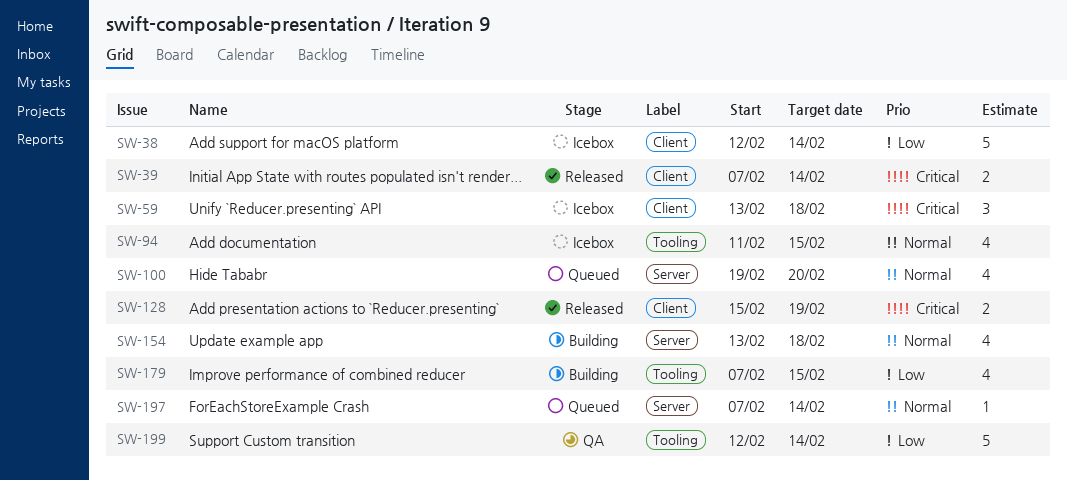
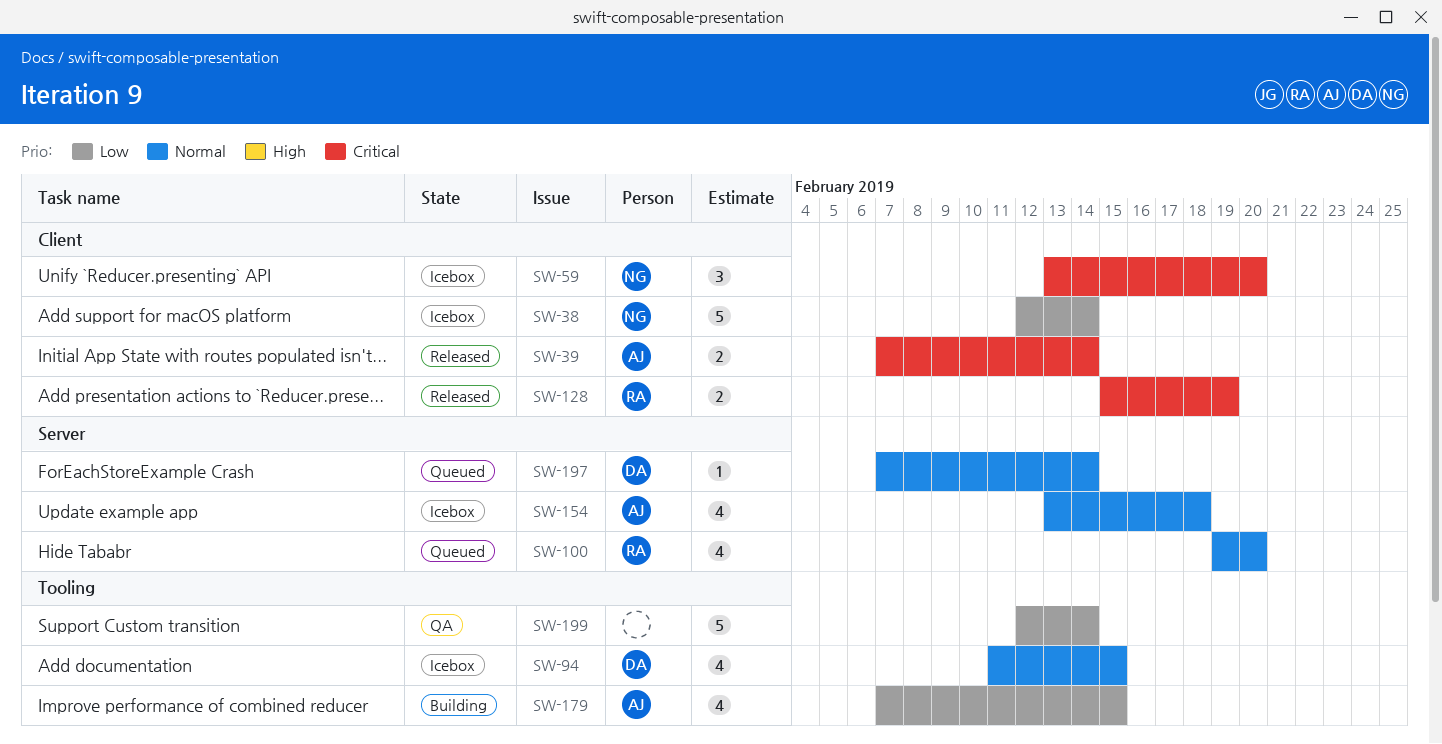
SW-59, due: Feb 18 -> Feb 20
SW-154, status: Building -> Icebox

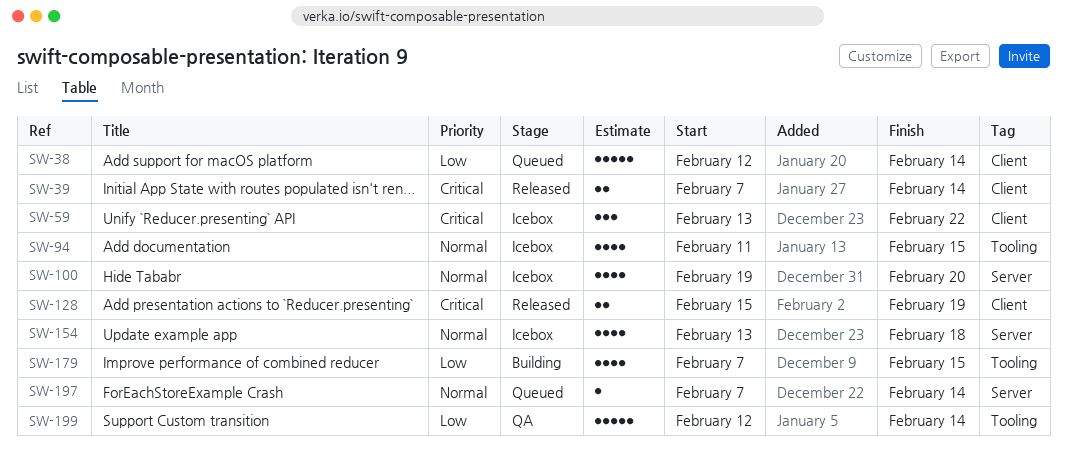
SW-38, status: Icebox -> Queued
SW-59, due: Feb 20 -> Feb 22
SW-100, status: Queued -> Icebox

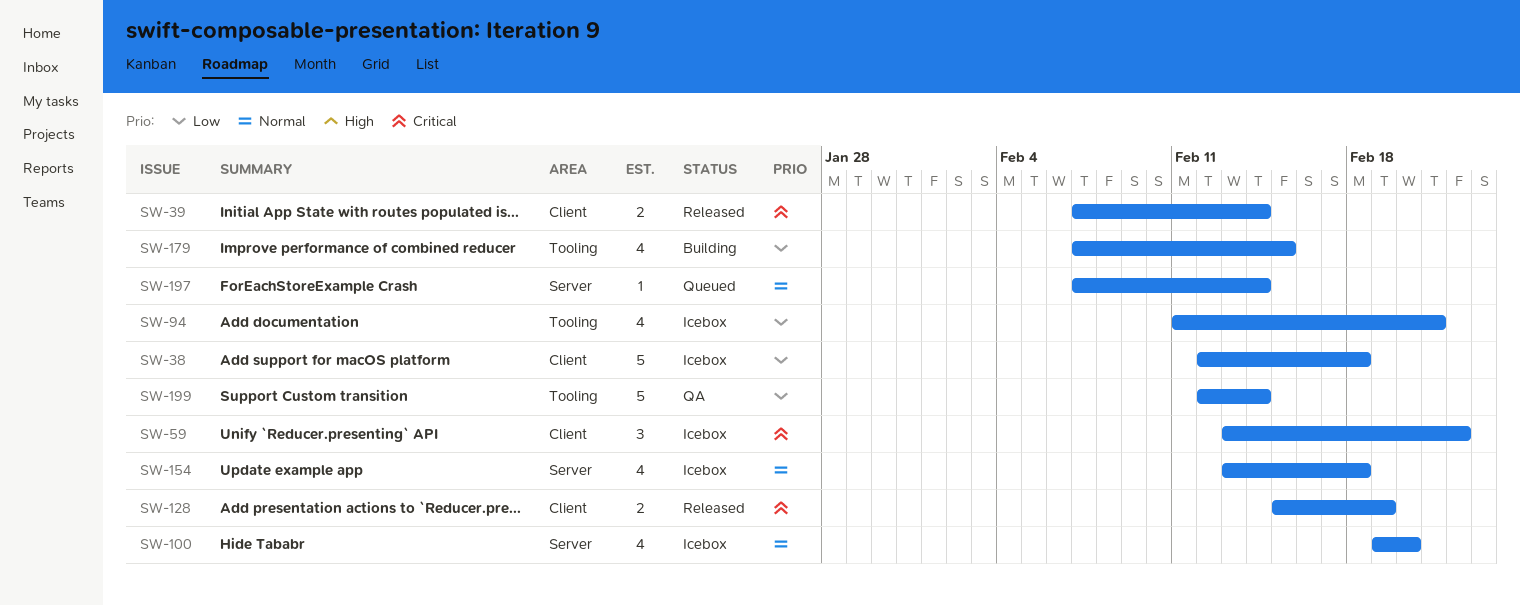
SW-38, status: Queued -> Icebox
SW-38, due: Feb 14 -> Feb 18
SW-94, priority: Normal -> Low
SW-94, due: Feb 15 -> Feb 21

